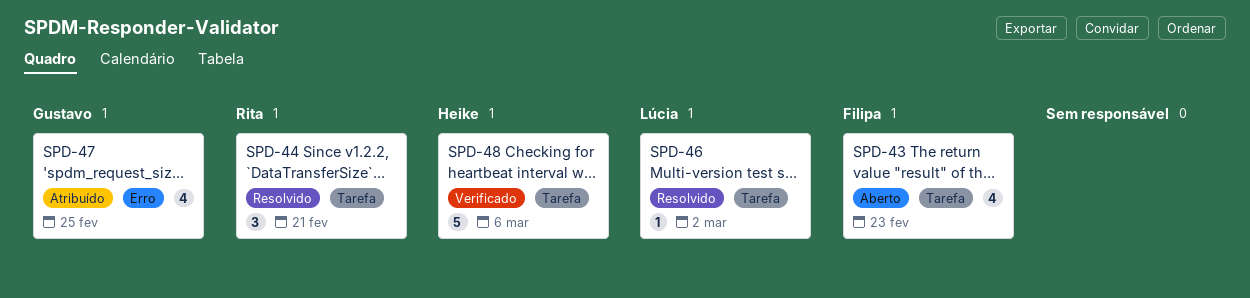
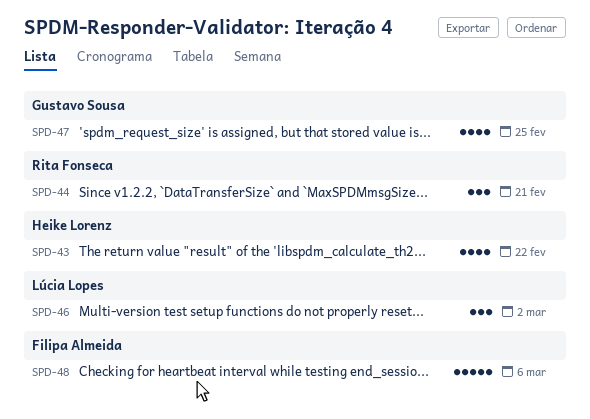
SPD-43, owner: Filipa Almeida -> Heike Lorenz
SPD-43, due: Feb 23 -> Feb 22
SPD-46, estimate: 1 -> 3
SPD-48, owner: Heike Lorenz -> Filipa Almeida

